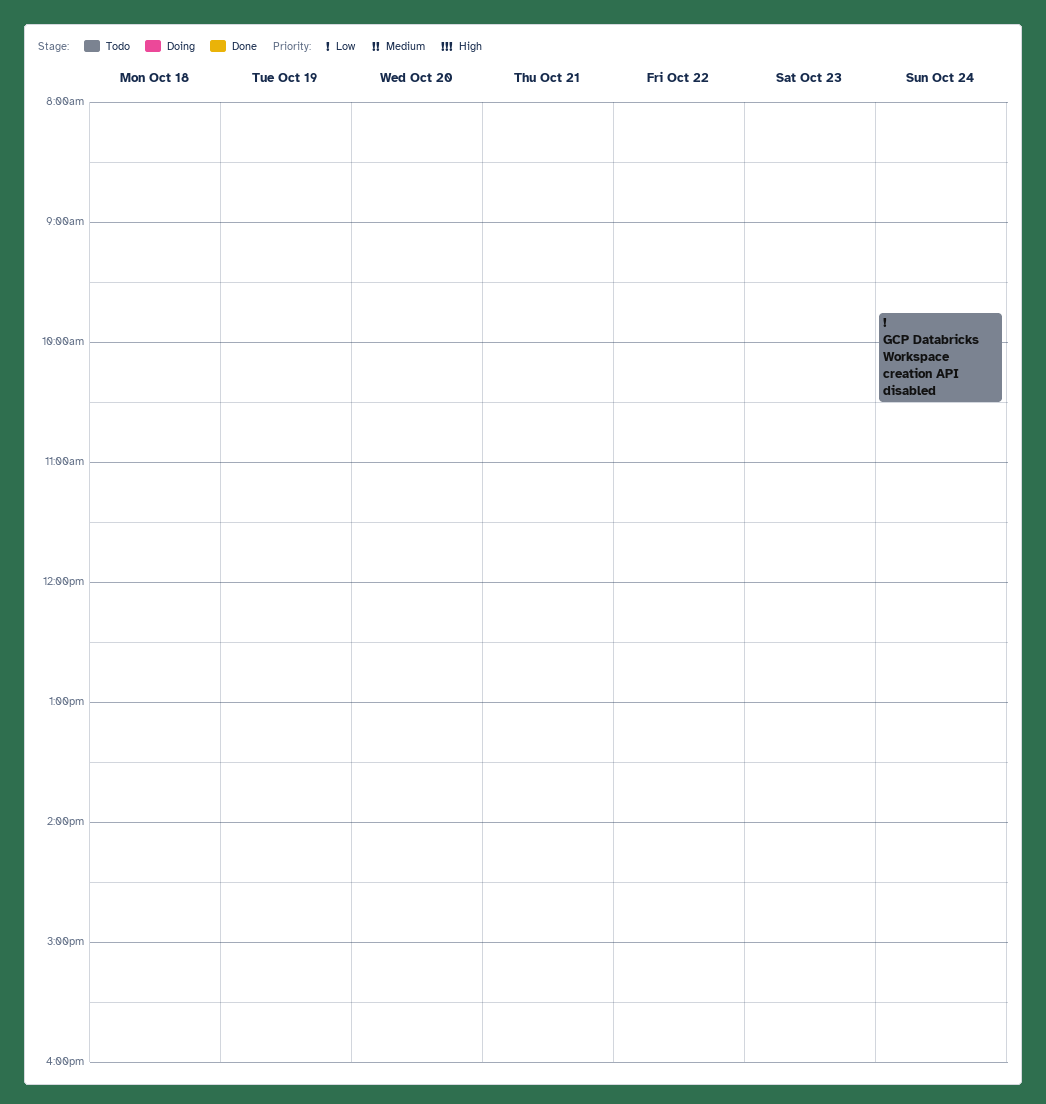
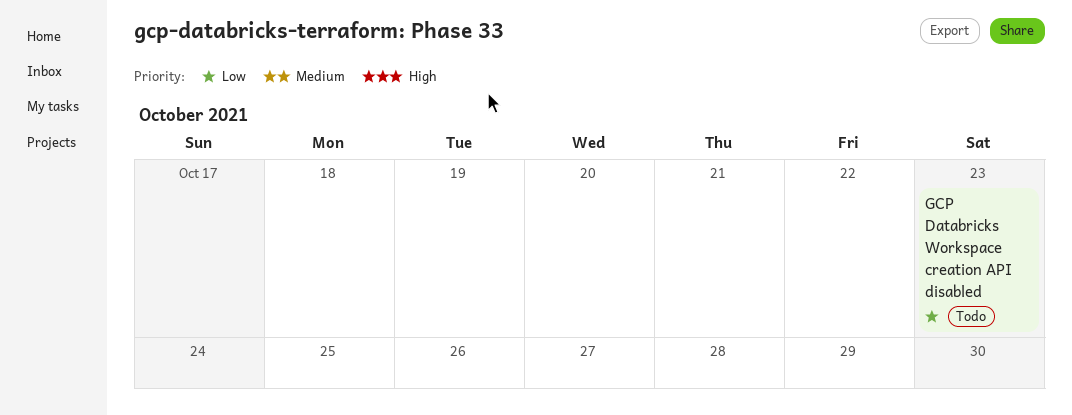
GCP Databricks Workspace creation API disabled, day: Oct 24 -> Oct 23

